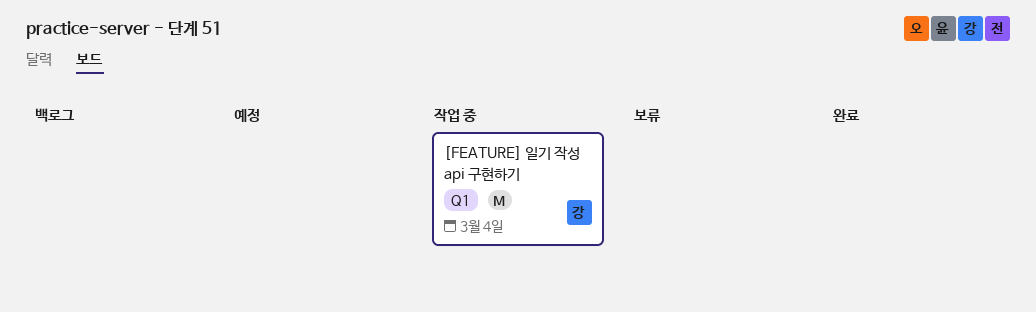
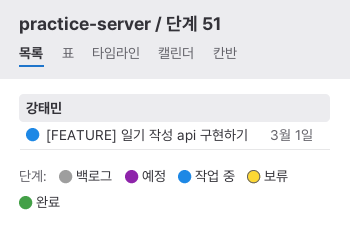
[FEATURE] 일기 작성 api 구현하기, due: Mar 4 -> Mar 1

